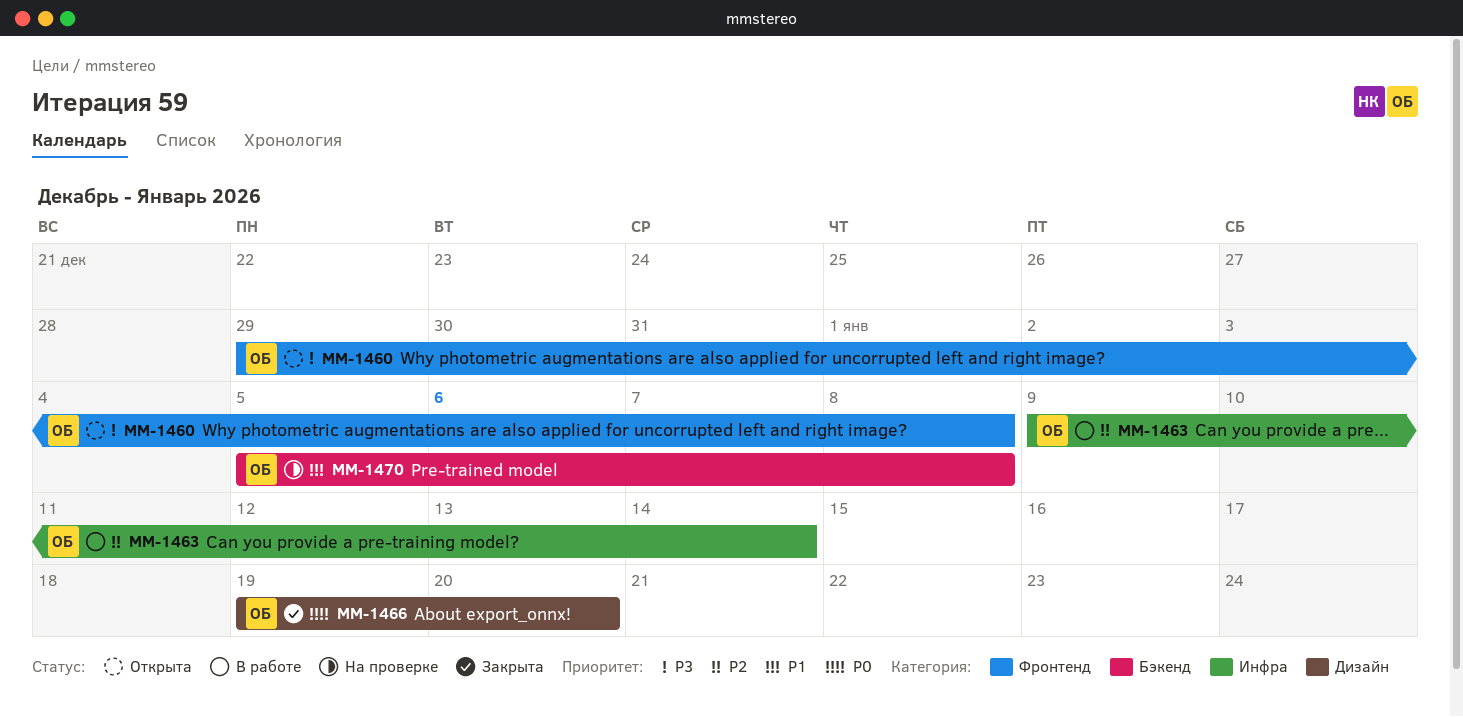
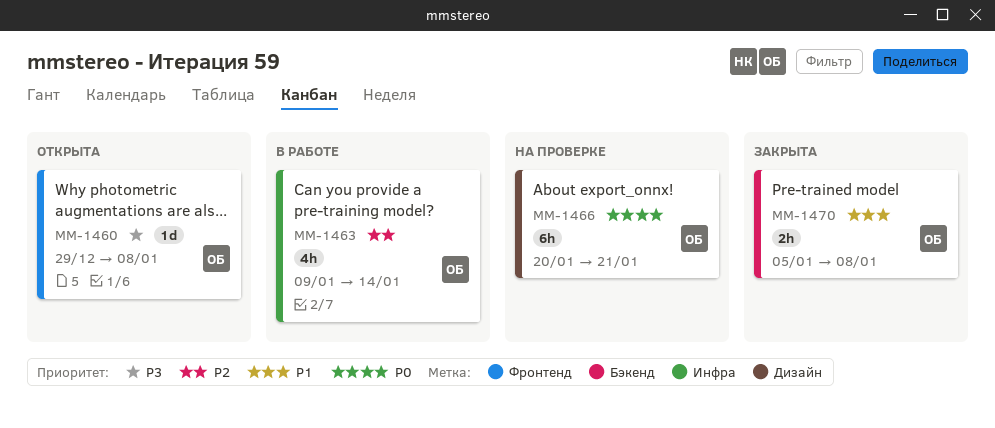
MM-1466, status: Закрыта -> На проверке
MM-1466, start: Jan 19 -> Jan 20
MM-1466, due: Jan 20 -> Jan 21
MM-1470, status: На проверке -> Закрыта

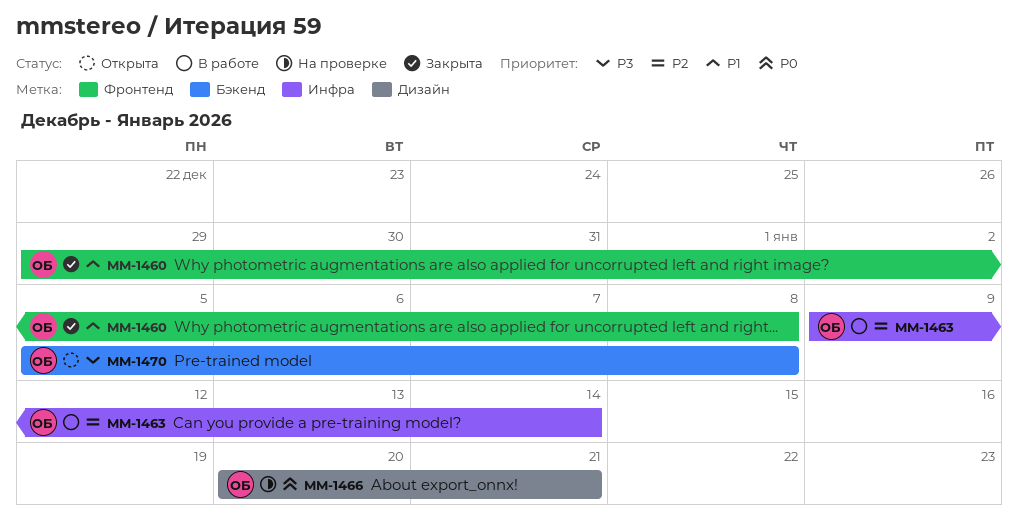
MM-1460, status: Открыта -> Закрыта
MM-1460, priority: P3 -> P1
MM-1470, status: Закрыта -> Открыта
MM-1470, priority: P1 -> P3

